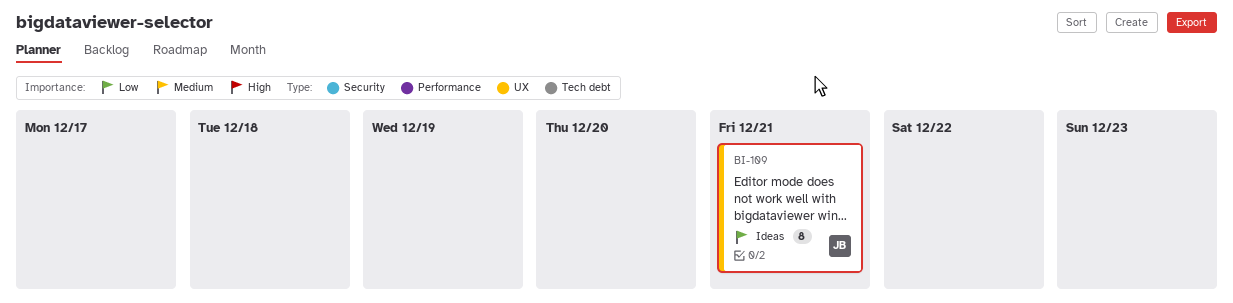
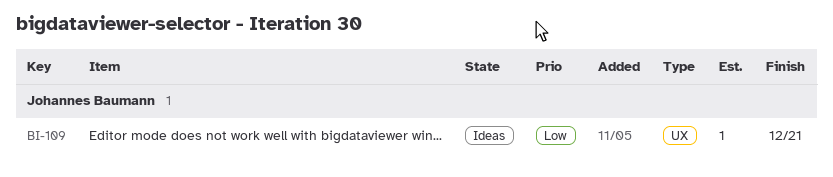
BI-109, estimate: 8 -> 1

